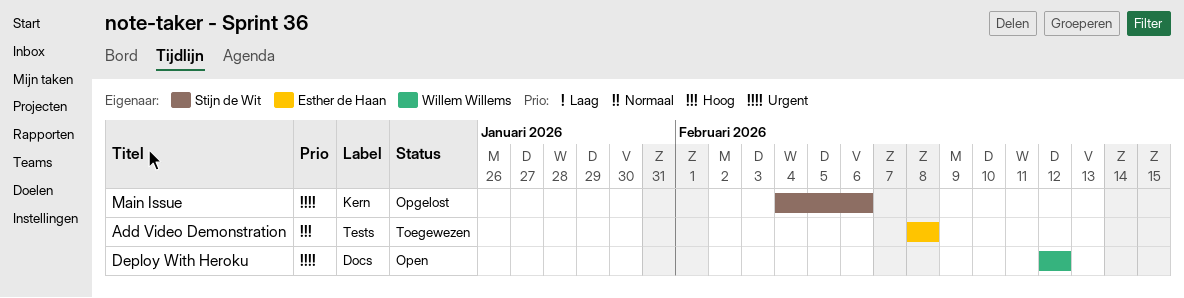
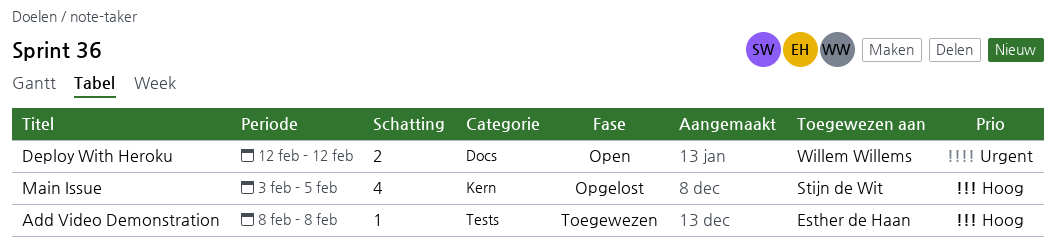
Main Issue, priority: Urgent -> Hoog
Main Issue, start: Feb 4 -> Feb 3
Main Issue, due: Feb 6 -> Feb 5

